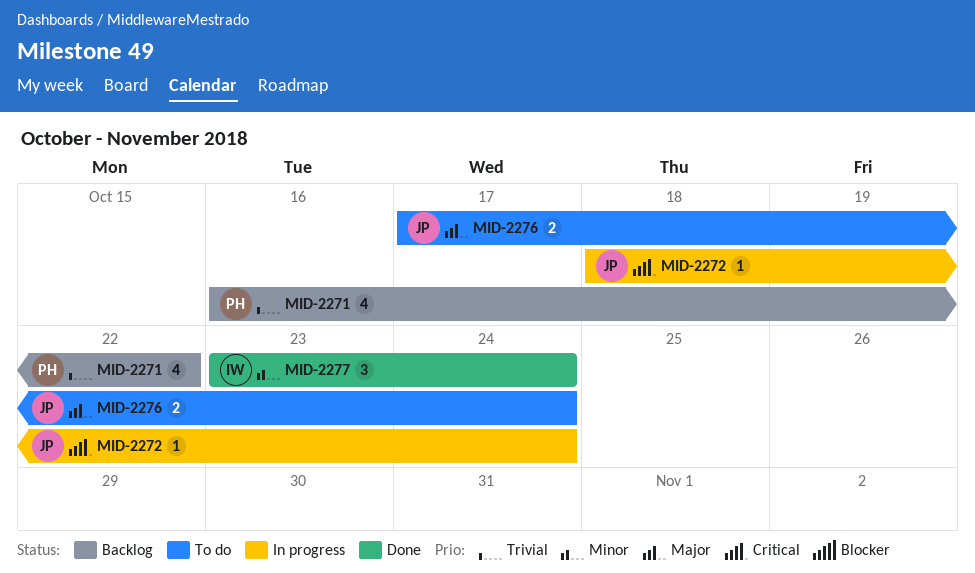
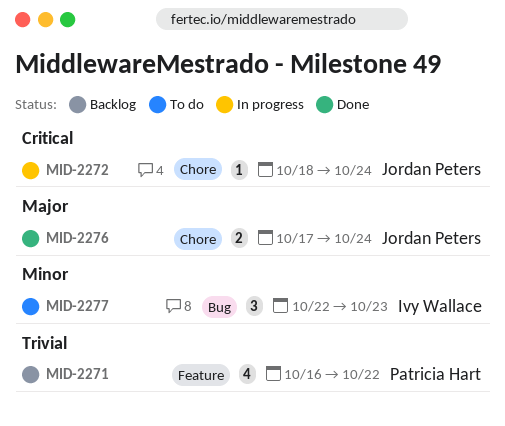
MID-2276, status: To do -> Done
MID-2277, status: Done -> To do
MID-2277, start: Oct 23 -> Oct 22
MID-2277, due: Oct 24 -> Oct 23

